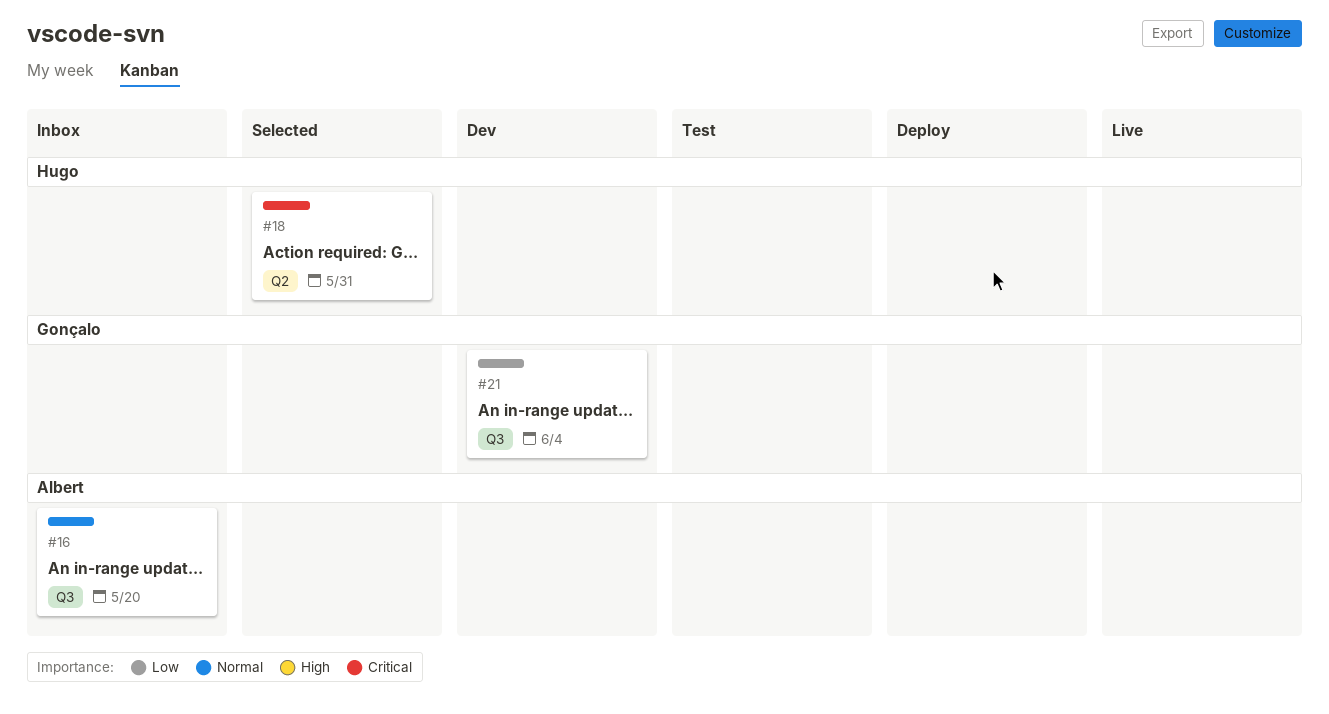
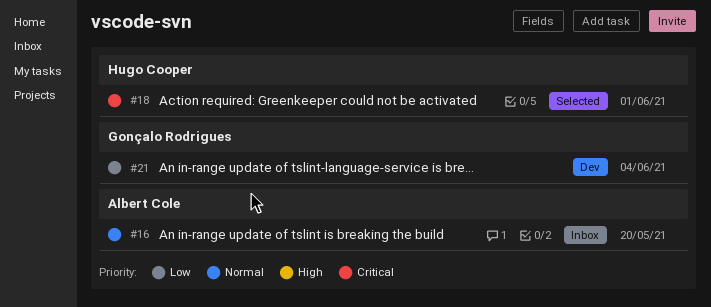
#18, due: May 31 -> Jun 1

